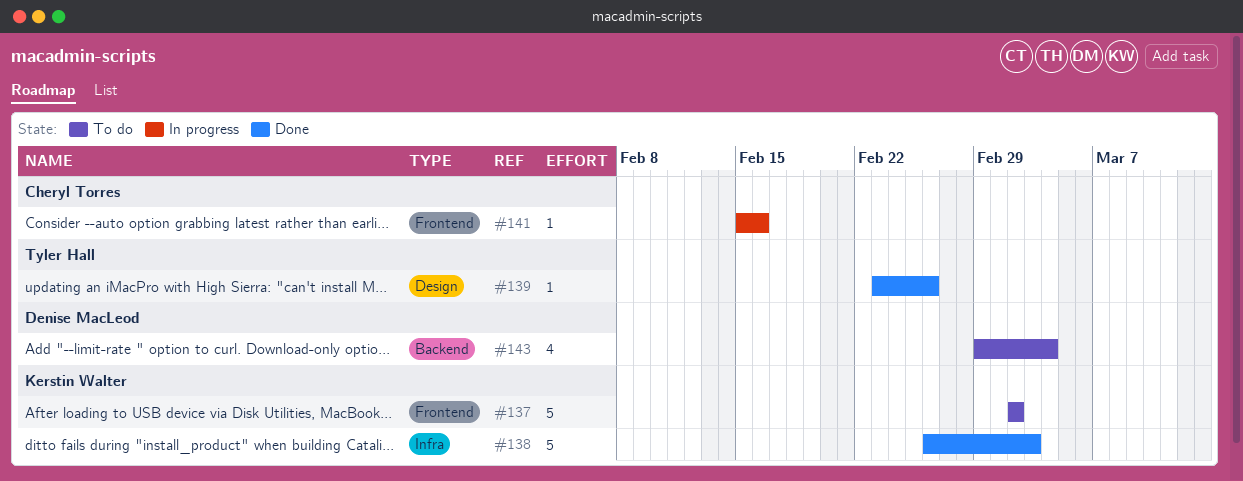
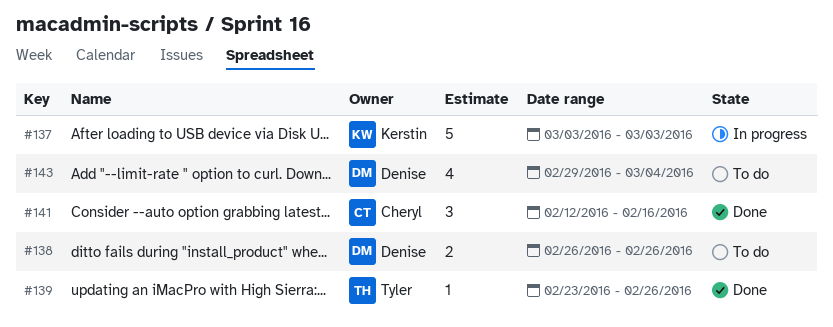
#137, status: To do -> In progress
#137, start: Mar 2 -> Mar 3
#137, due: Mar 2 -> Mar 3
#138, status: Done -> To do
#138, owner: Kerstin Walter -> Denise MacLeod
#138, estimate: 5 -> 2
#138, due: Mar 3 -> Feb 26
#141, status: In progress -> Done
#141, estimate: 1 -> 3
#141, start: Feb 15 -> Feb 12

